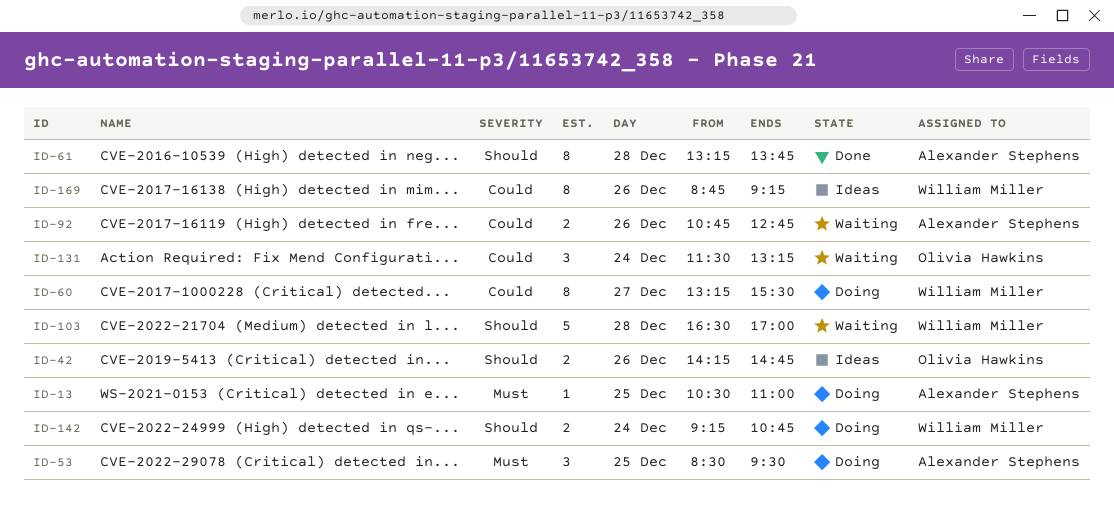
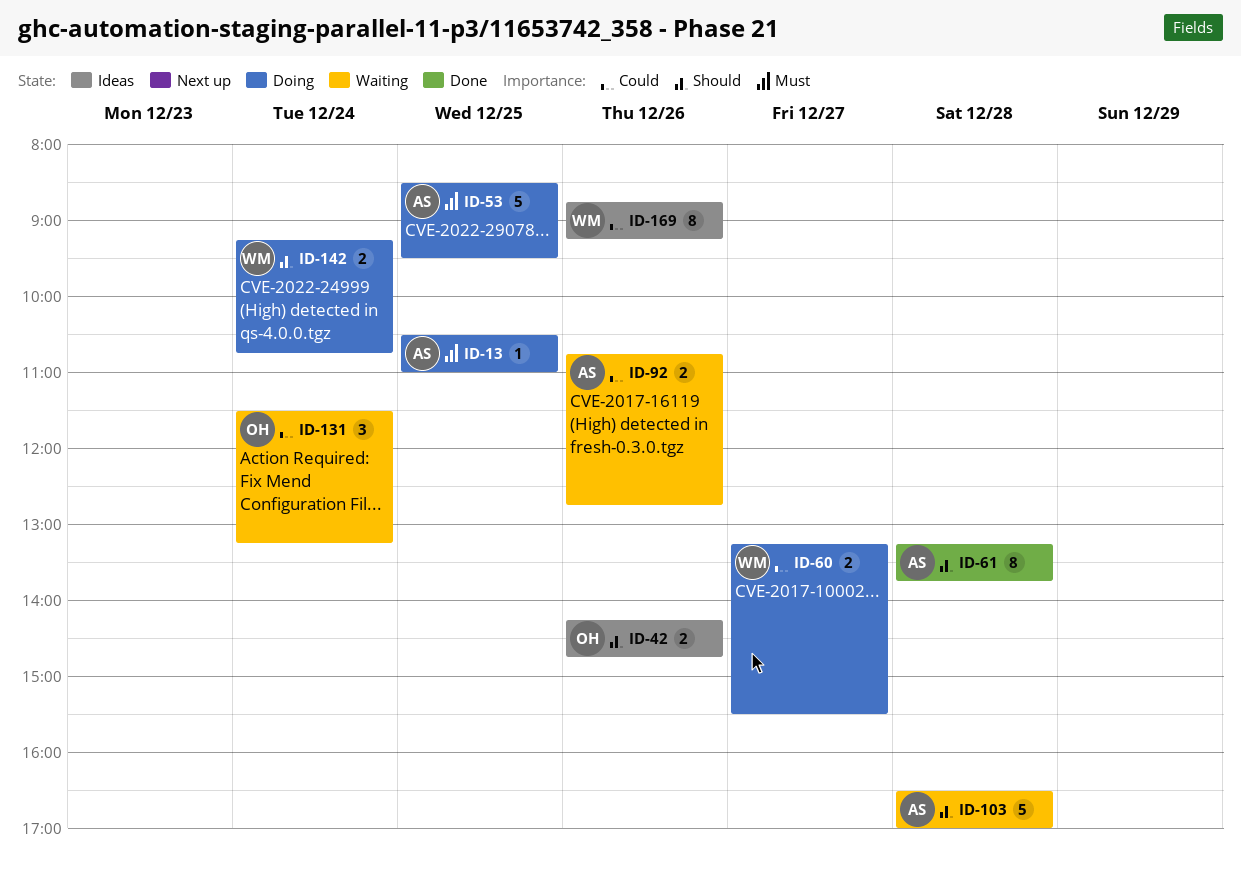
ID-53, estimate: 3 -> 5
ID-60, estimate: 8 -> 2
ID-103, owner: William Miller -> Alexander Stephens

